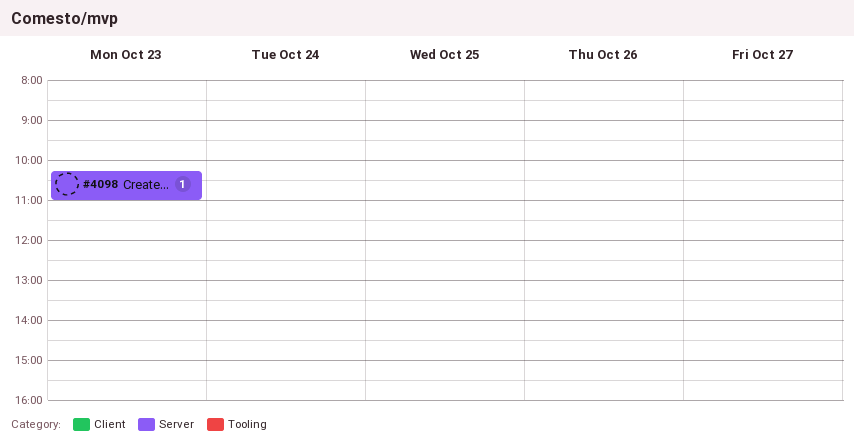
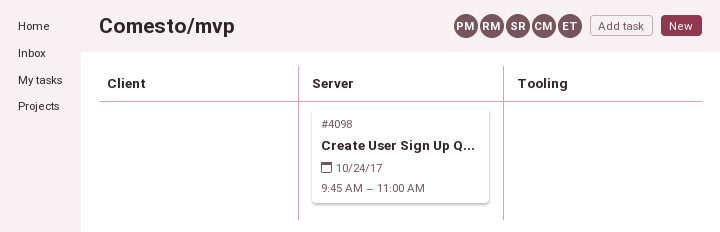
#4098, day: Oct 23 -> Oct 24
#4098, begins: 10:15 -> 09:45

